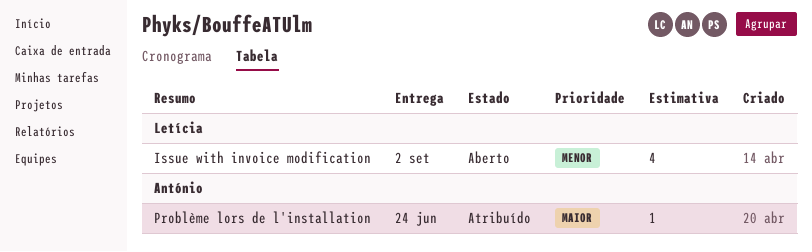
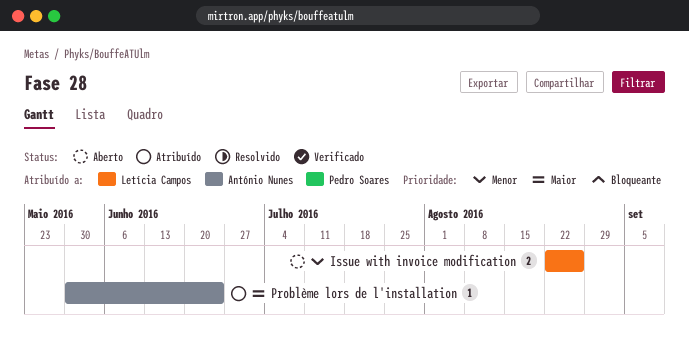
Issue with invoice modification, estimate: 4 -> 2
Issue with invoice modification, due: Sep 2 -> Aug 26

